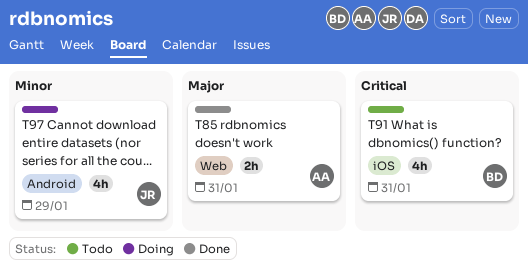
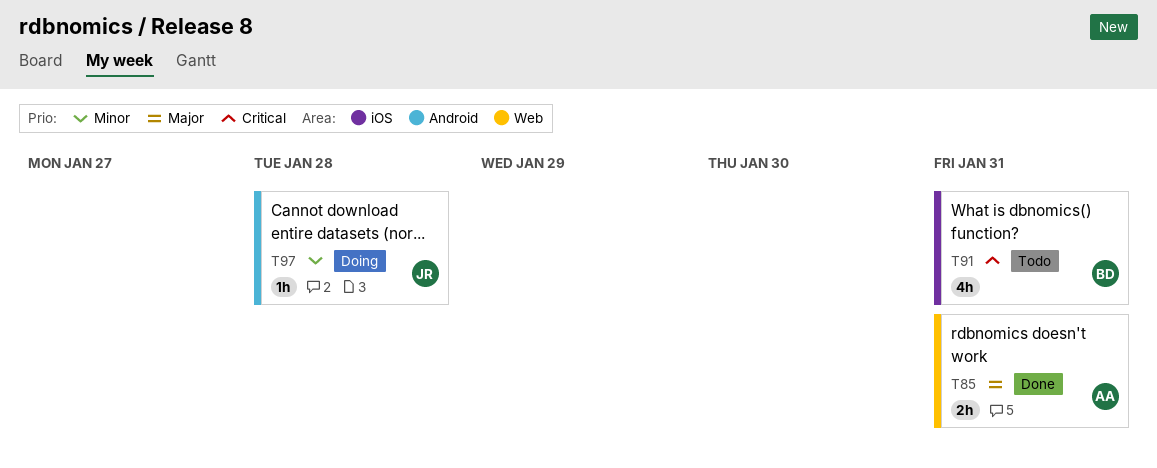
T97, estimate: 4h -> 1h
T97, due: Jan 29 -> Jan 28

